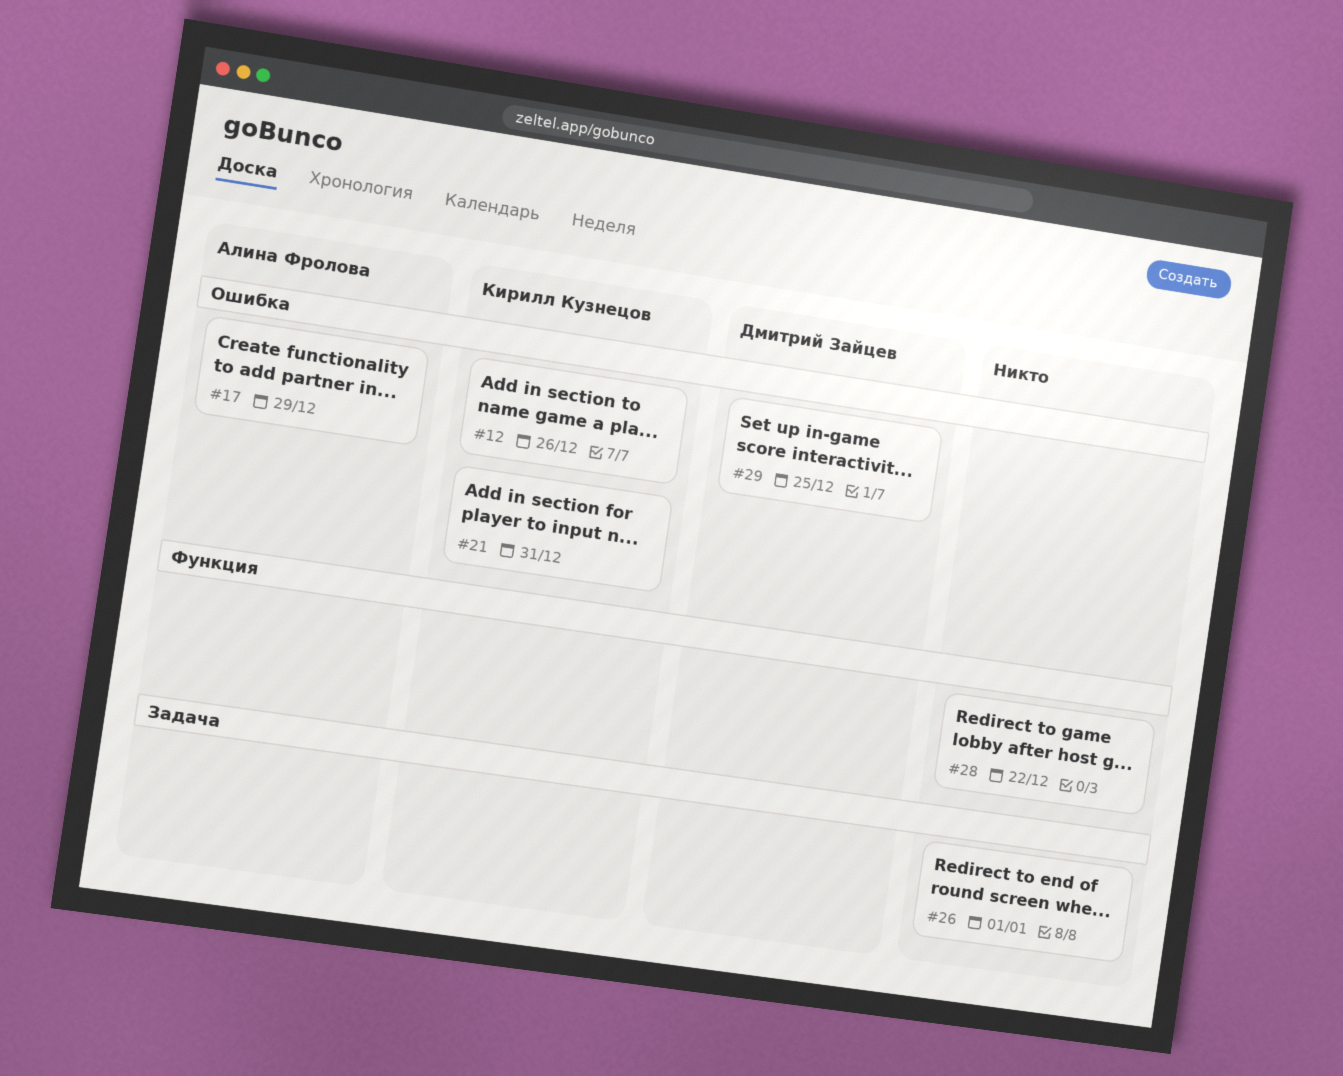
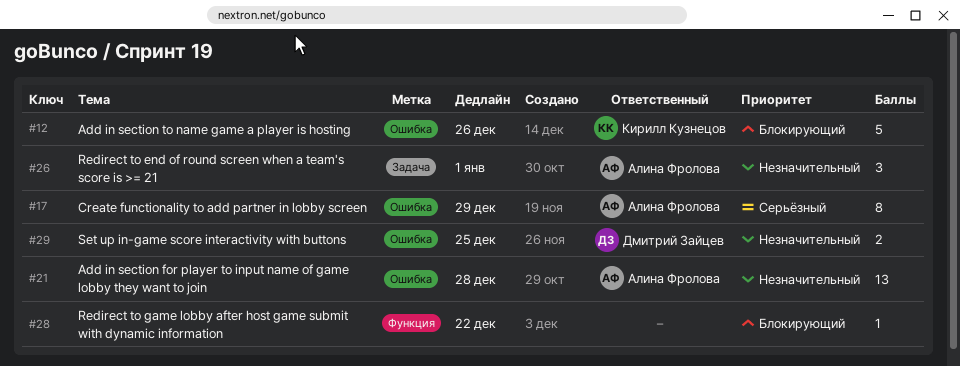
#21, owner: Кирилл Кузнецов -> Алина Фролова
#21, due: Dec 31 -> Dec 28
#26, owner: none -> Алина Фролова

